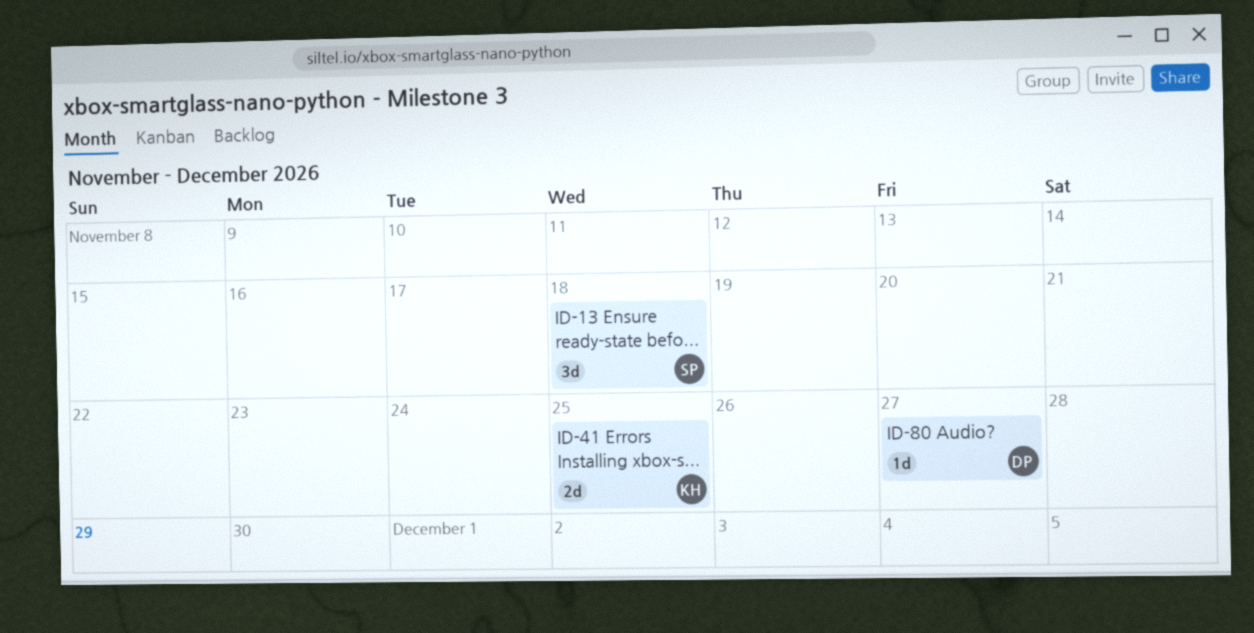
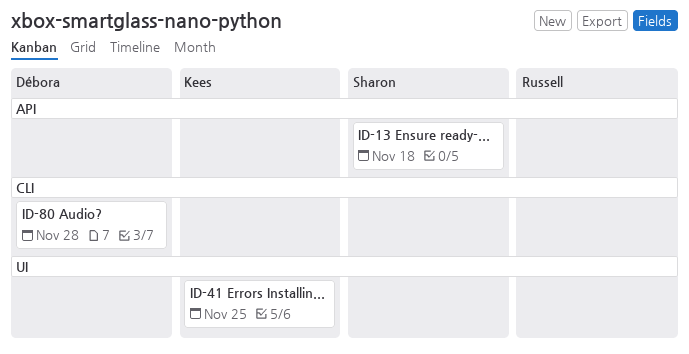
ID-80, due: Nov 27 -> Nov 28

